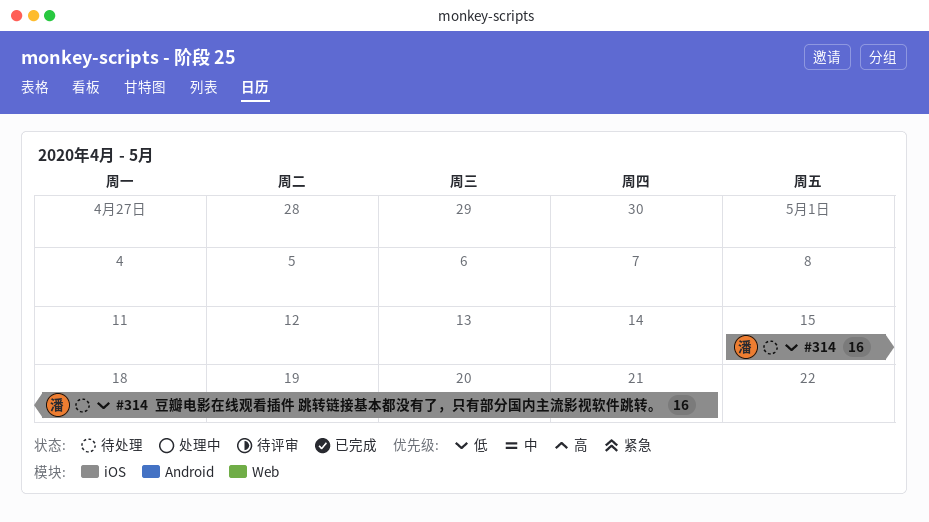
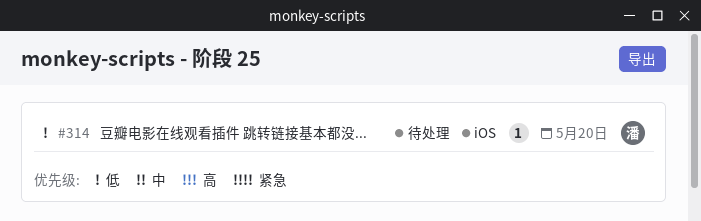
#314, estimate: 16 -> 1
#314, due: May 21 -> May 20

